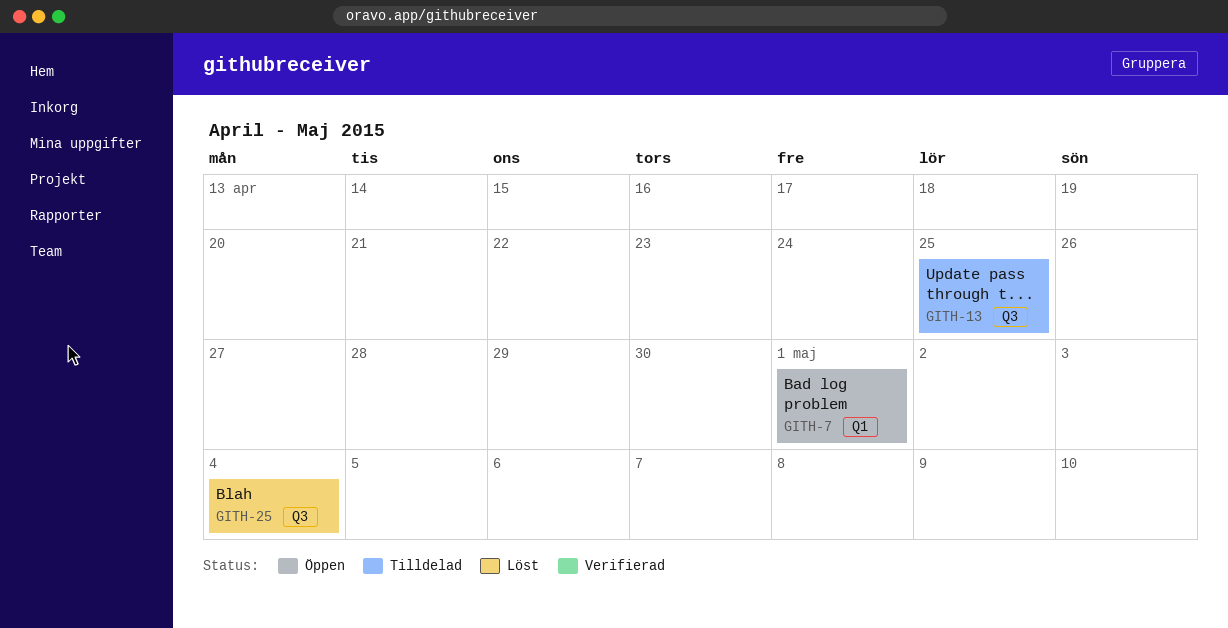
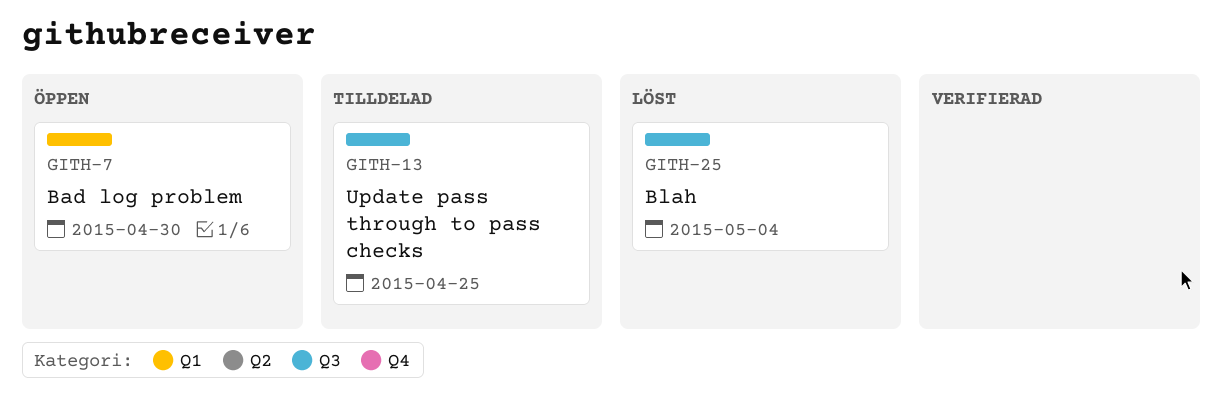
GITH-7, due: May 1 -> Apr 30

